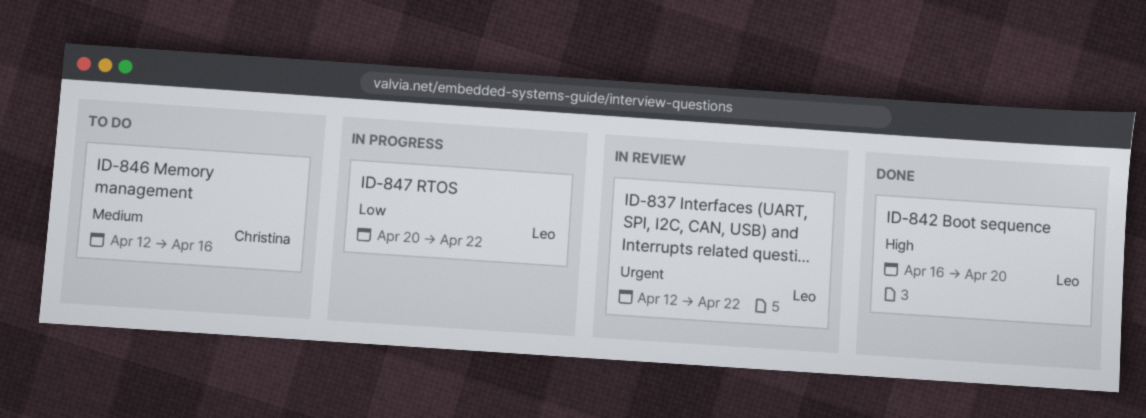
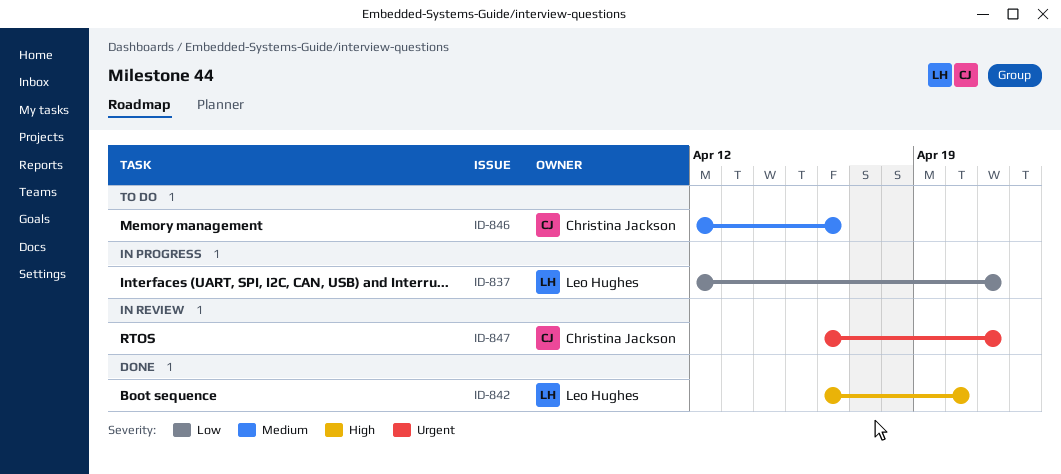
ID-837, status: In review -> In progress
ID-837, priority: Urgent -> Low
ID-837, due: Apr 22 -> Apr 21
ID-847, status: In progress -> In review
ID-847, owner: Leo Hughes -> Christina Jackson
ID-847, priority: Low -> Urgent
ID-847, start: Apr 20 -> Apr 16
ID-847, due: Apr 22 -> Apr 21

